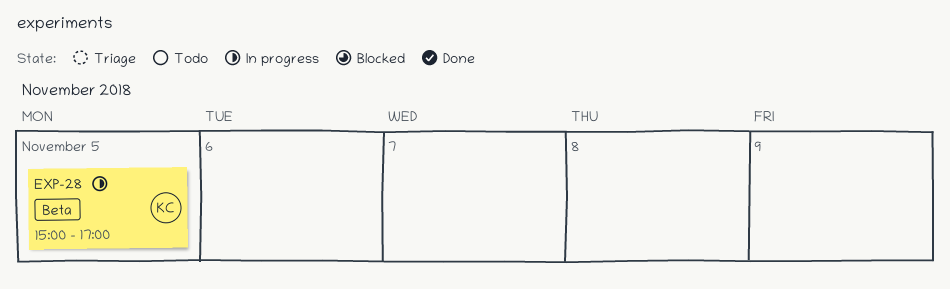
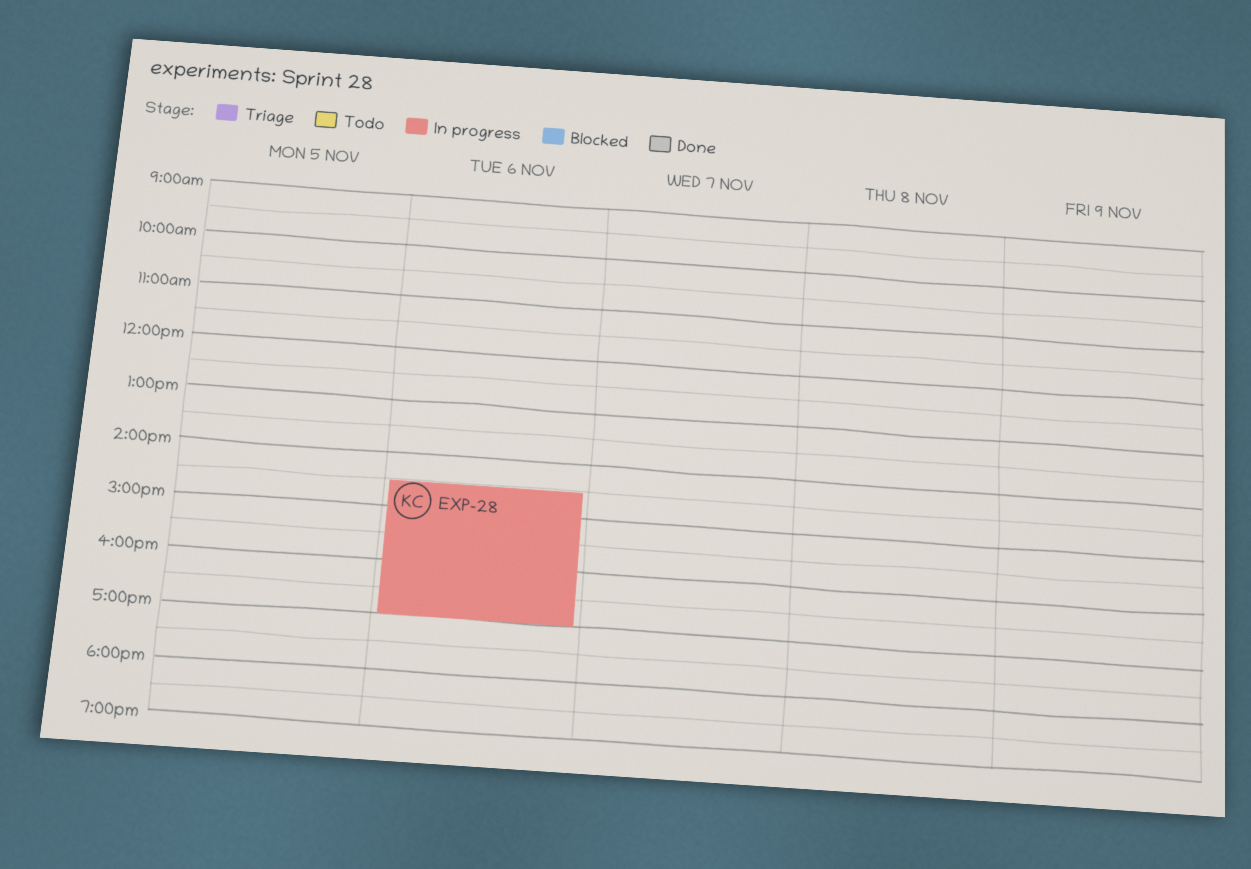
EXP-28, day: Nov 5 -> Nov 6
EXP-28, begins: 15:00 -> 14:30

